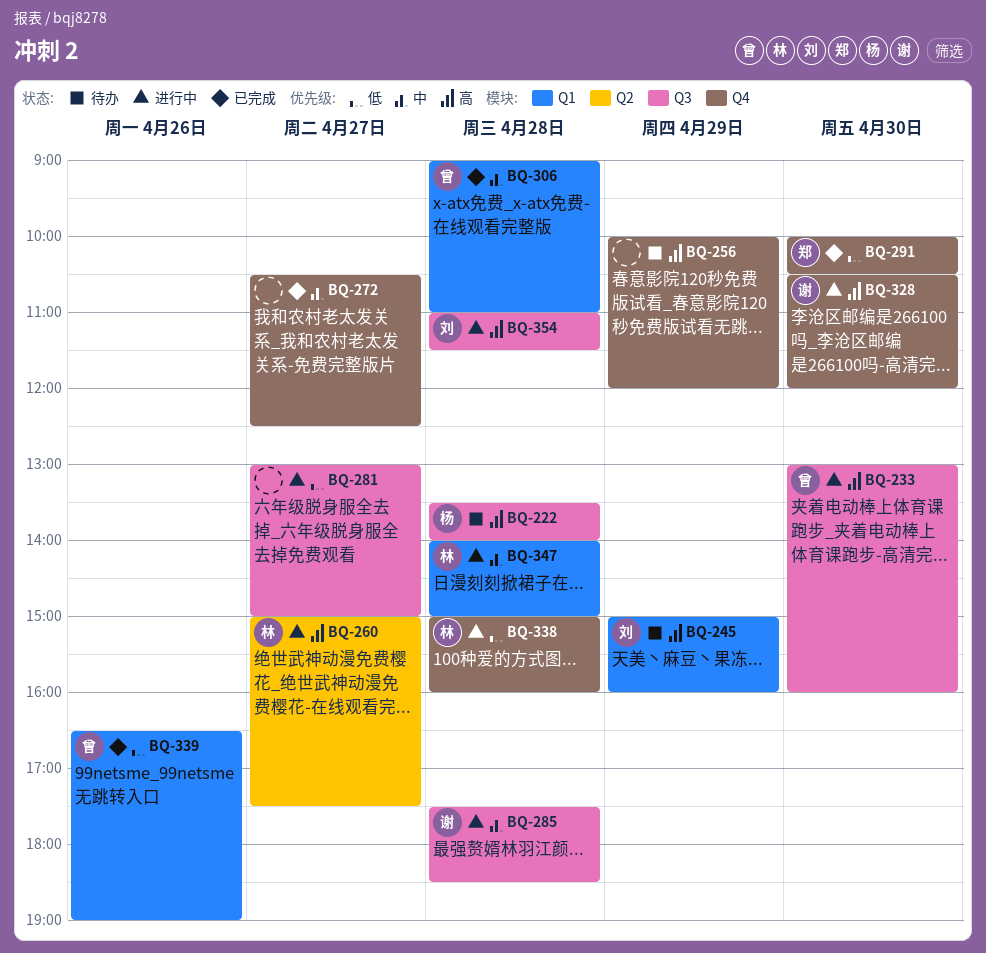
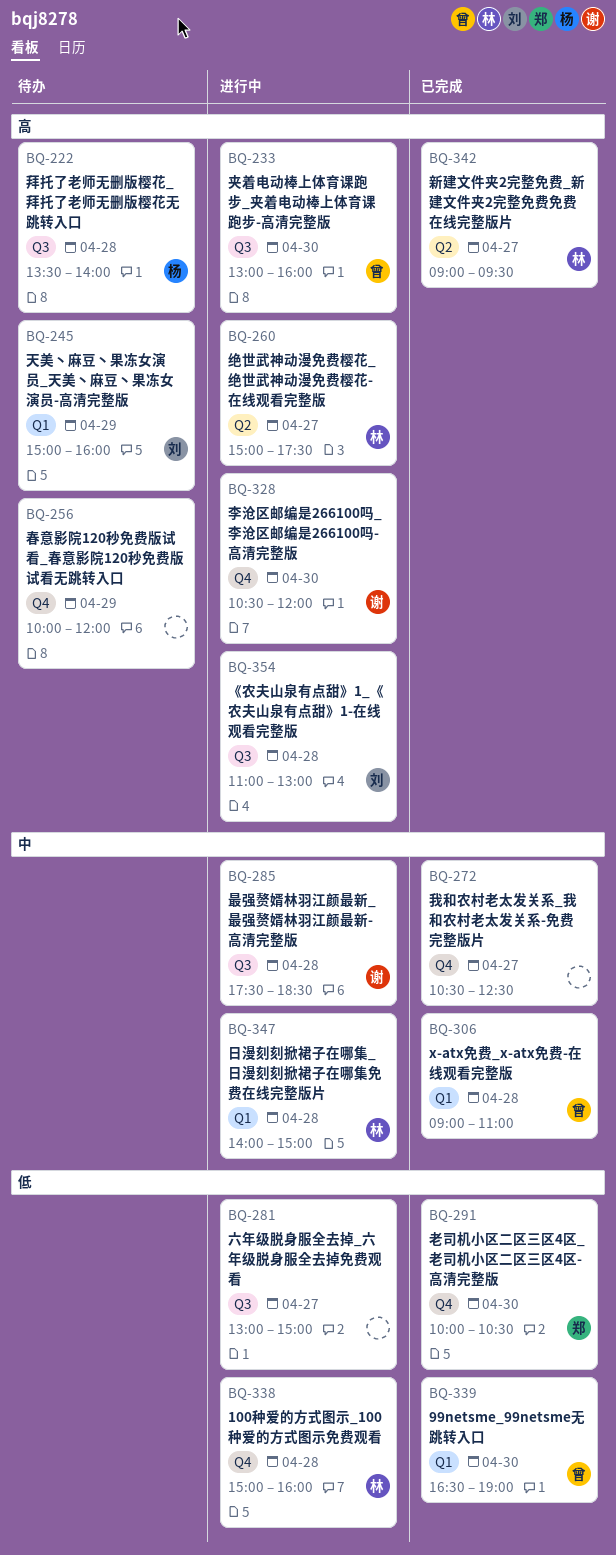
BQ-339, day: Apr 26 -> Apr 30
BQ-342: none -> present
BQ-354, ends: 11:30 -> 13:00

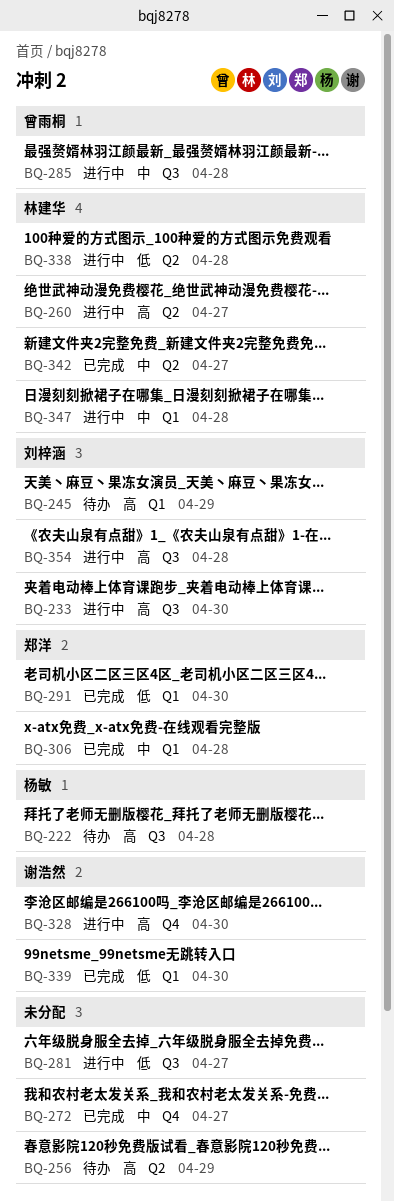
BQ-233, owner: 曾雨桐 -> 刘梓涵
BQ-256, label: Q4 -> Q2
BQ-285, owner: 谢浩然 -> 曾雨桐
BQ-291, label: Q4 -> Q1
BQ-306, owner: 曾雨桐 -> 郑洋
BQ-338, label: Q4 -> Q2
BQ-339, owner: 曾雨桐 -> 谢浩然
BQ-342, priority: 高 -> 中

